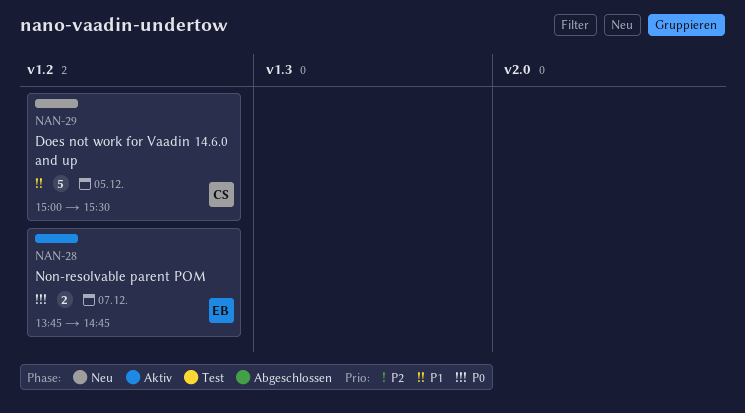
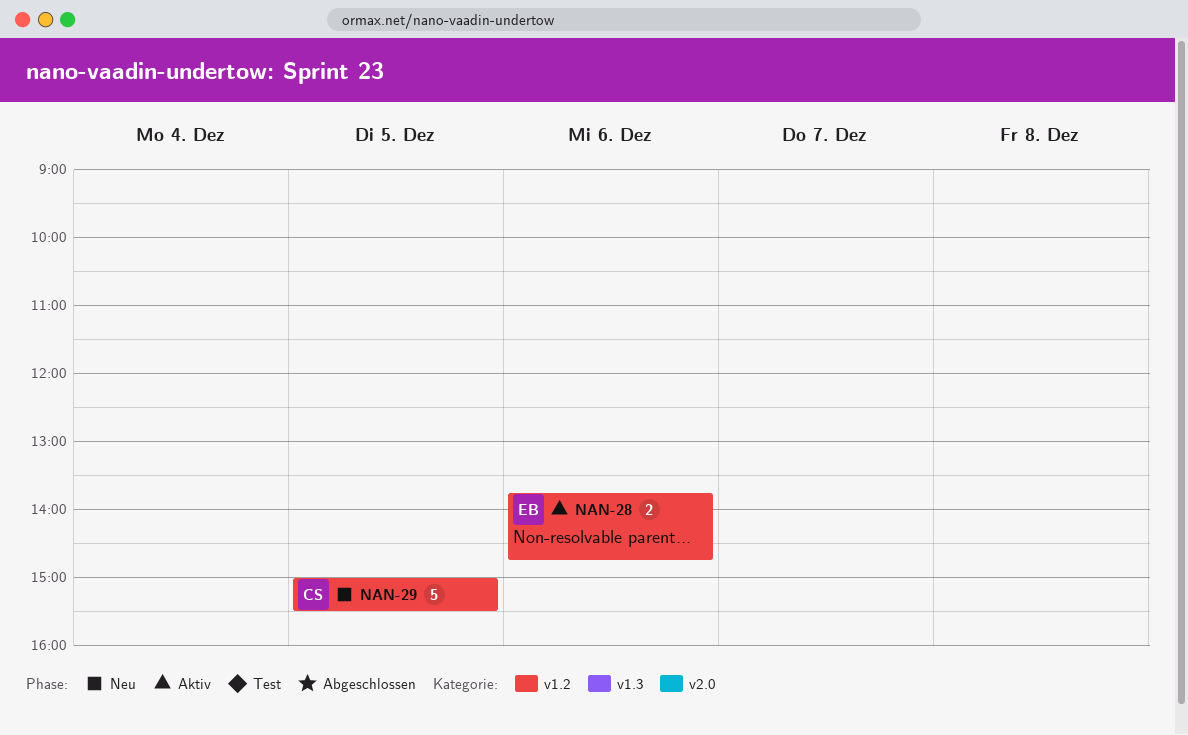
NAN-28, day: Dec 7 -> Dec 6

